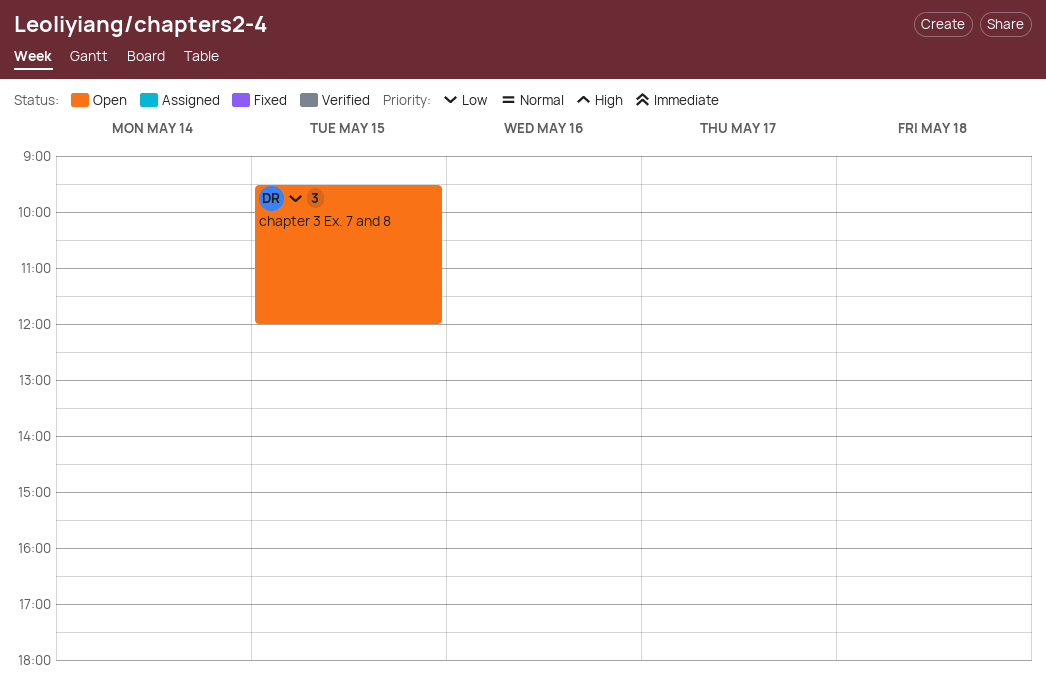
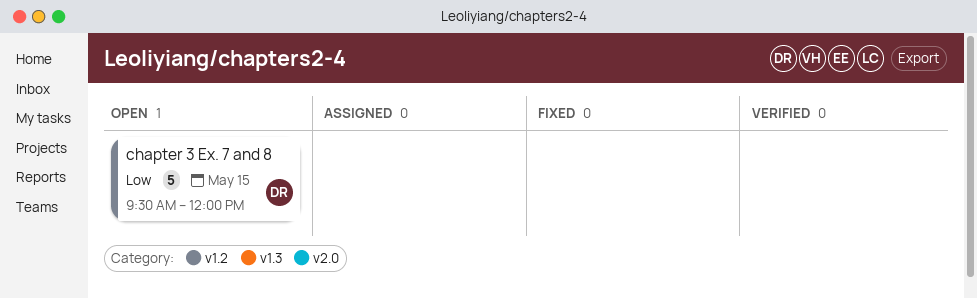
chapter 3 Ex. 7 and 8, estimate: 3 -> 5

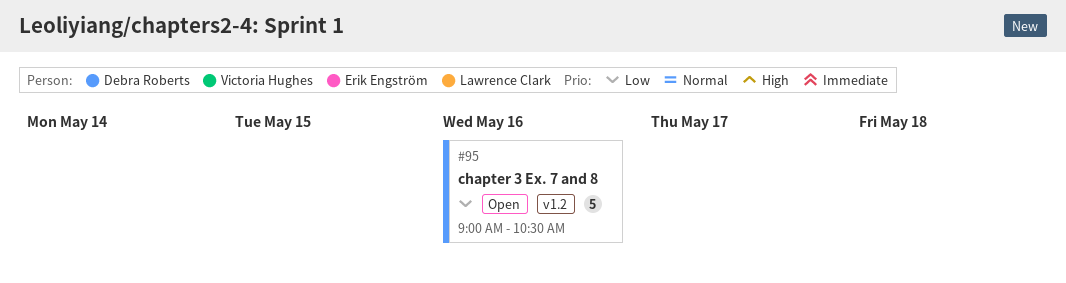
chapter 3 Ex. 7 and 8, day: May 15 -> May 16
chapter 3 Ex. 7 and 8, begins: 09:30 -> 09:00
chapter 3 Ex. 7 and 8, ends: 12:00 -> 10:30

